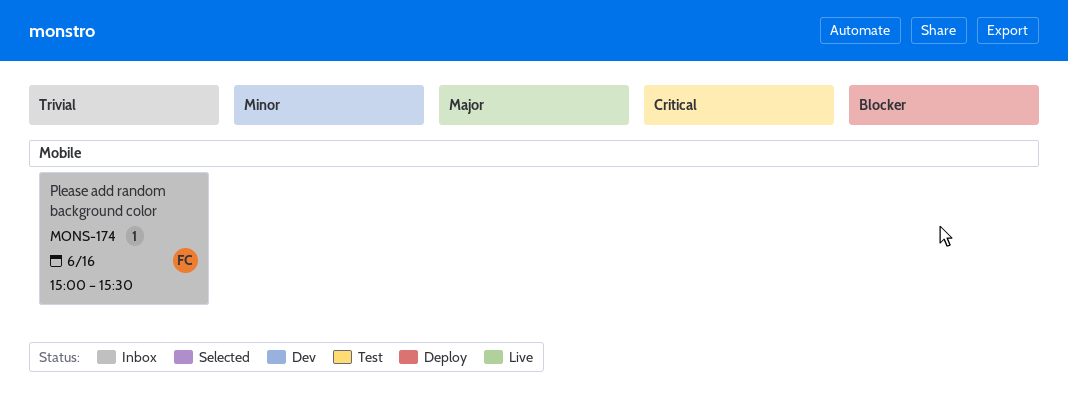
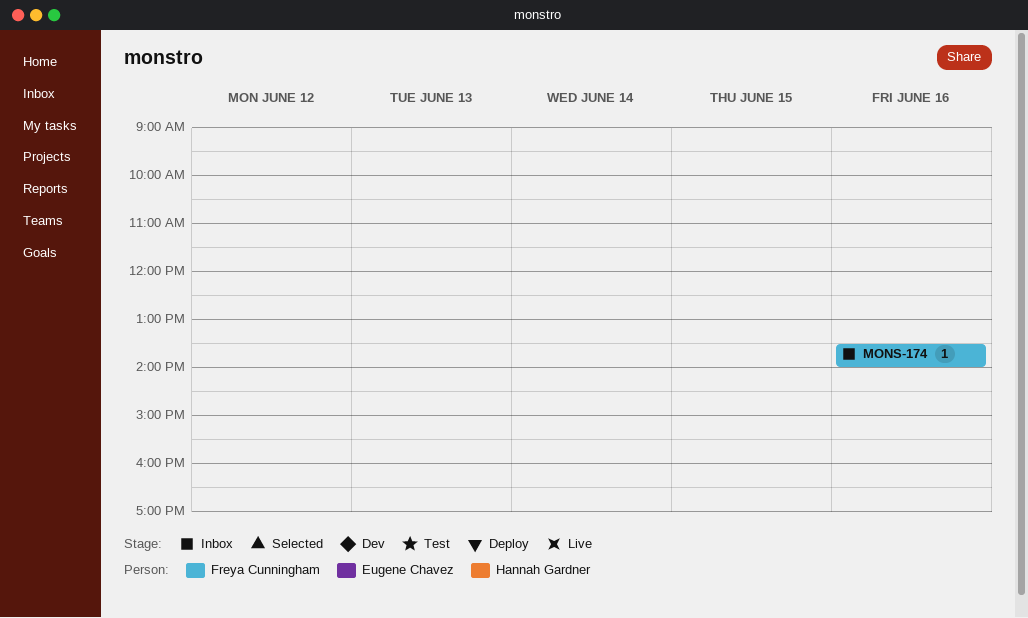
MONS-174, begins: 15:00 -> 13:30
MONS-174, ends: 15:30 -> 14:00

